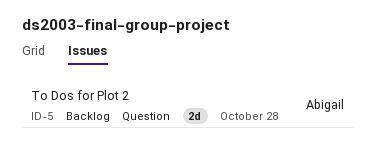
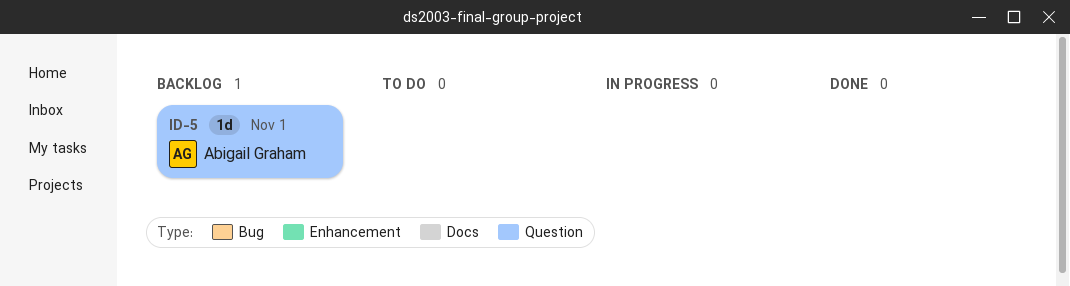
ID-5, estimate: 2d -> 1d
ID-5, due: Oct 28 -> Nov 1

